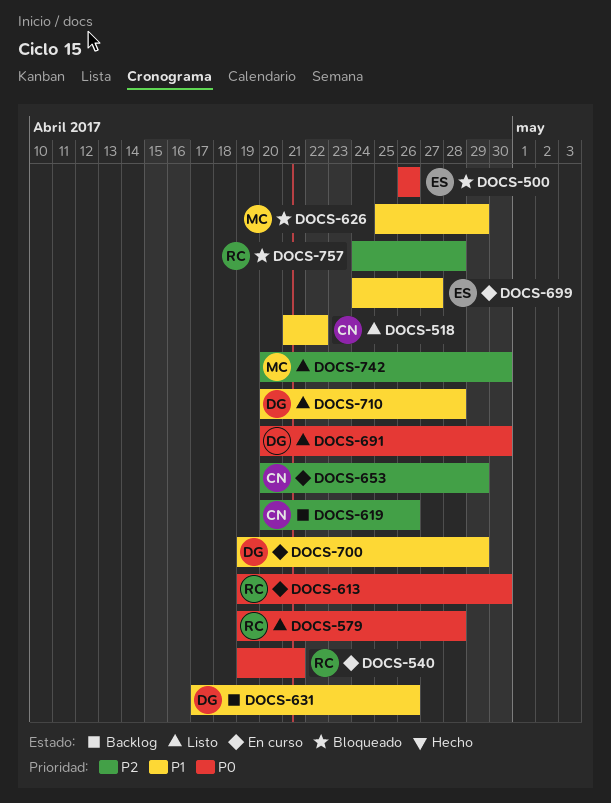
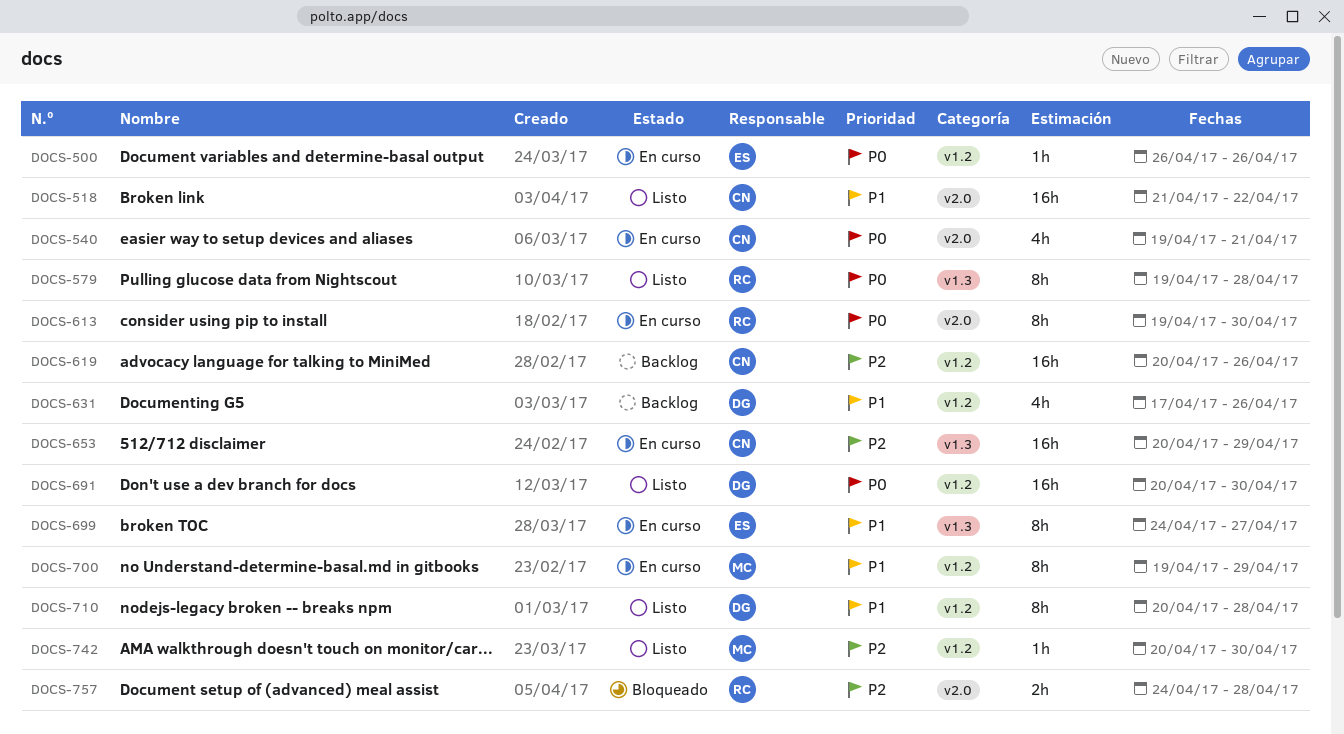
DOCS-500, status: Bloqueado -> En curso
DOCS-540, owner: RC -> CN
DOCS-626: present -> none
DOCS-700, owner: DG -> MC

